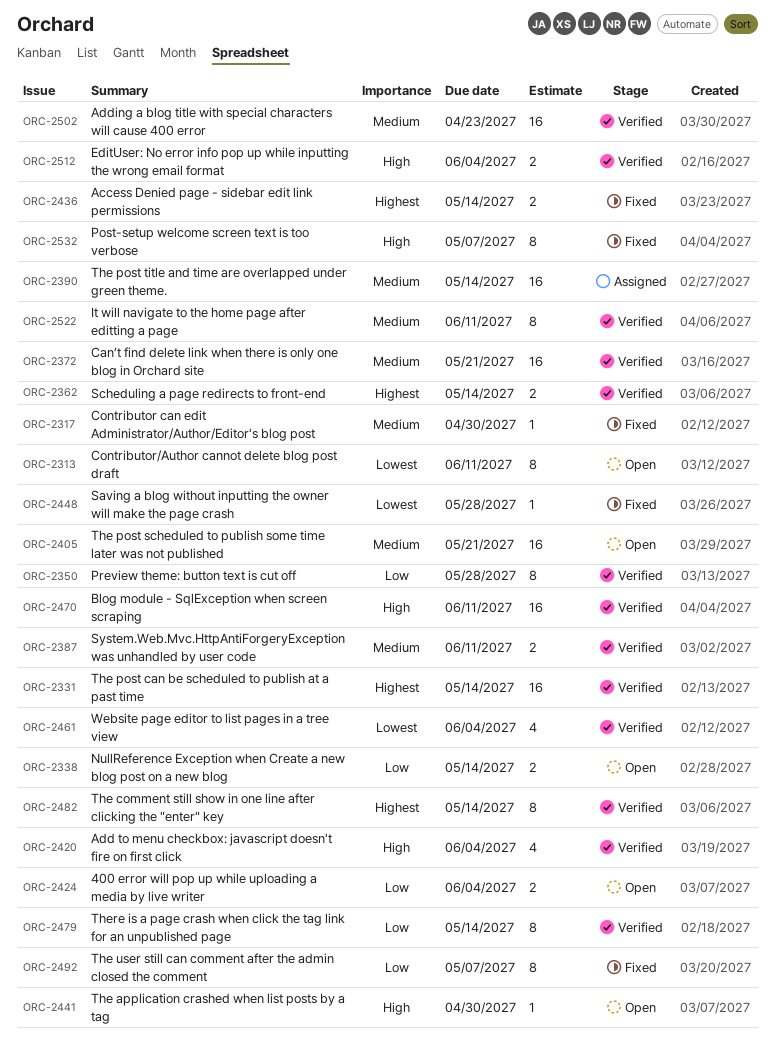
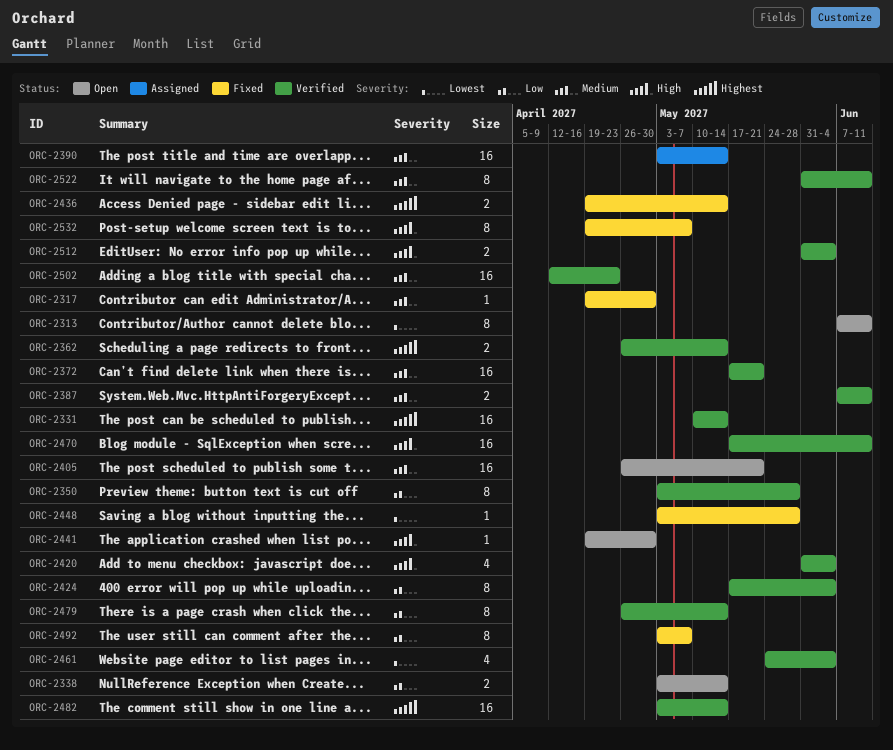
ORC-2424, status: Open -> Verified
ORC-2424, estimate: 2 -> 8
ORC-2482, estimate: 8 -> 16

